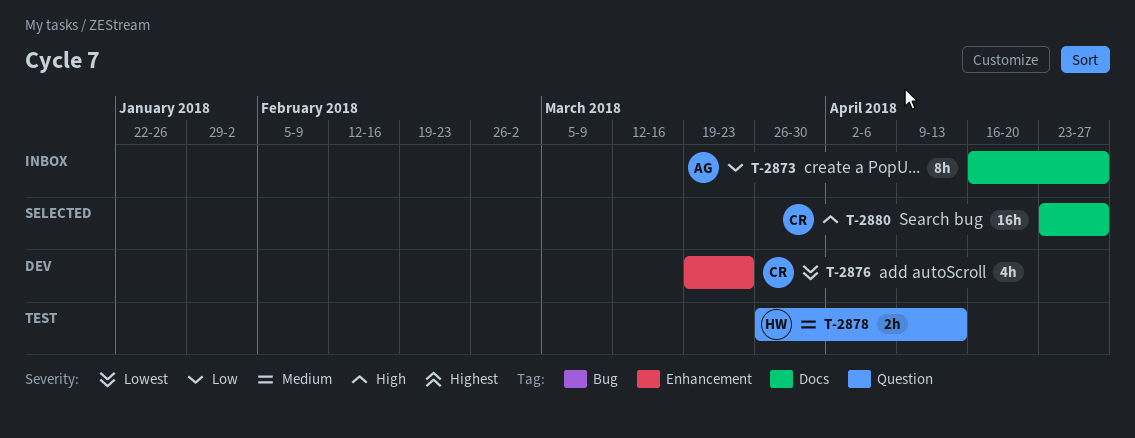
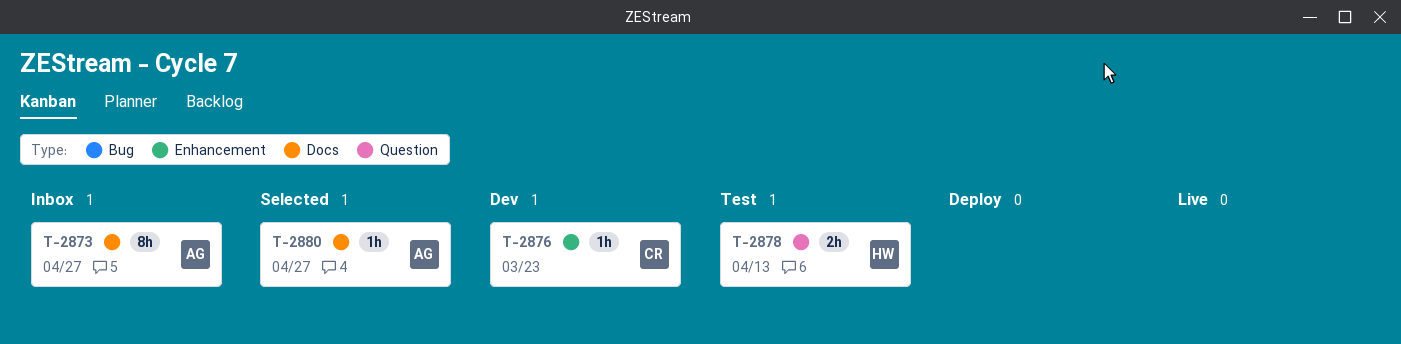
T-2876, estimate: 4h -> 1h
T-2880, owner: CR -> AG
T-2880, estimate: 16h -> 1h

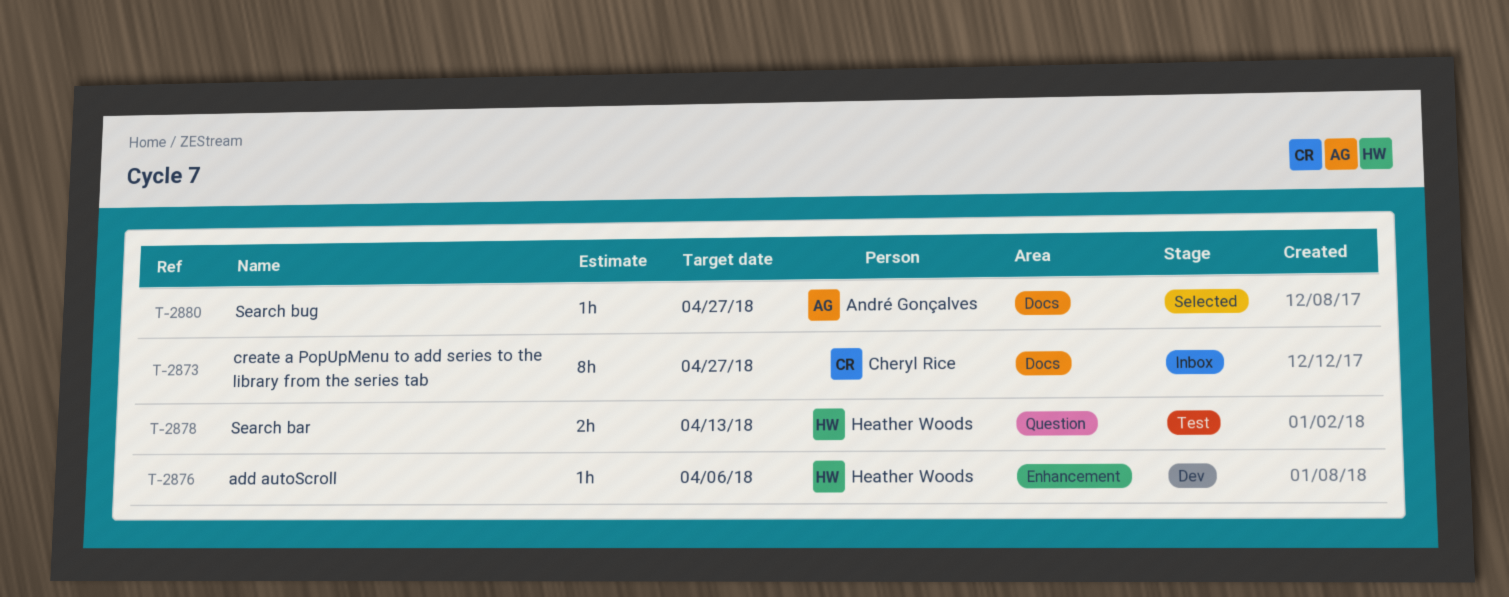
T-2873, owner: André Gonçalves -> Cheryl Rice
T-2876, owner: Cheryl Rice -> Heather Woods
T-2876, due: Mar 23 -> Apr 6

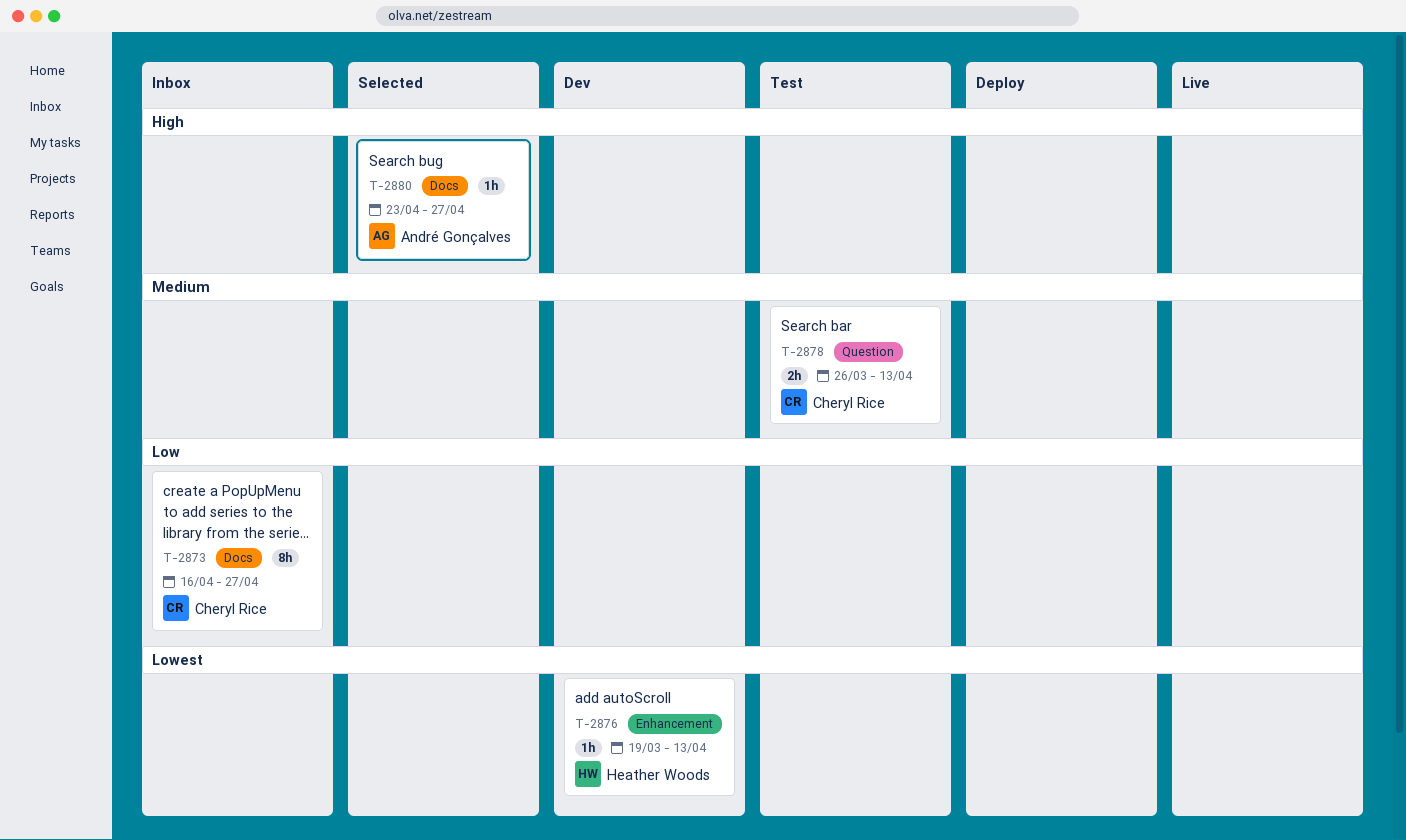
T-2876, due: Apr 6 -> Apr 13
T-2878, owner: Heather Woods -> Cheryl Rice

